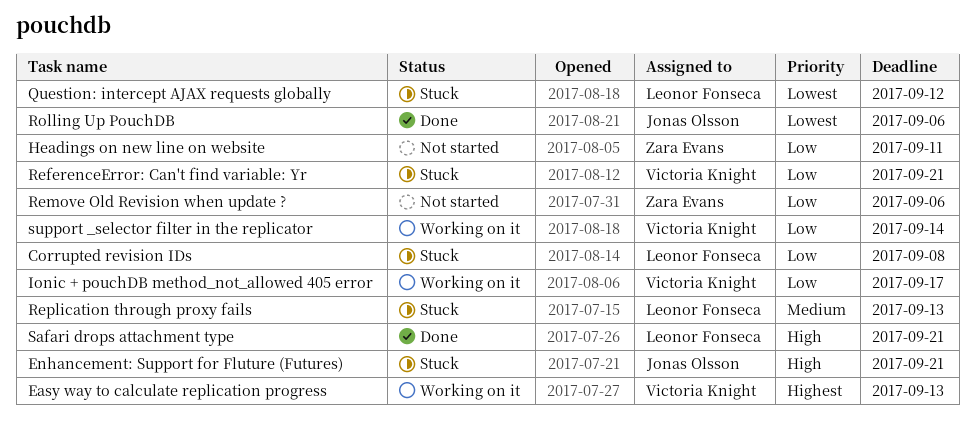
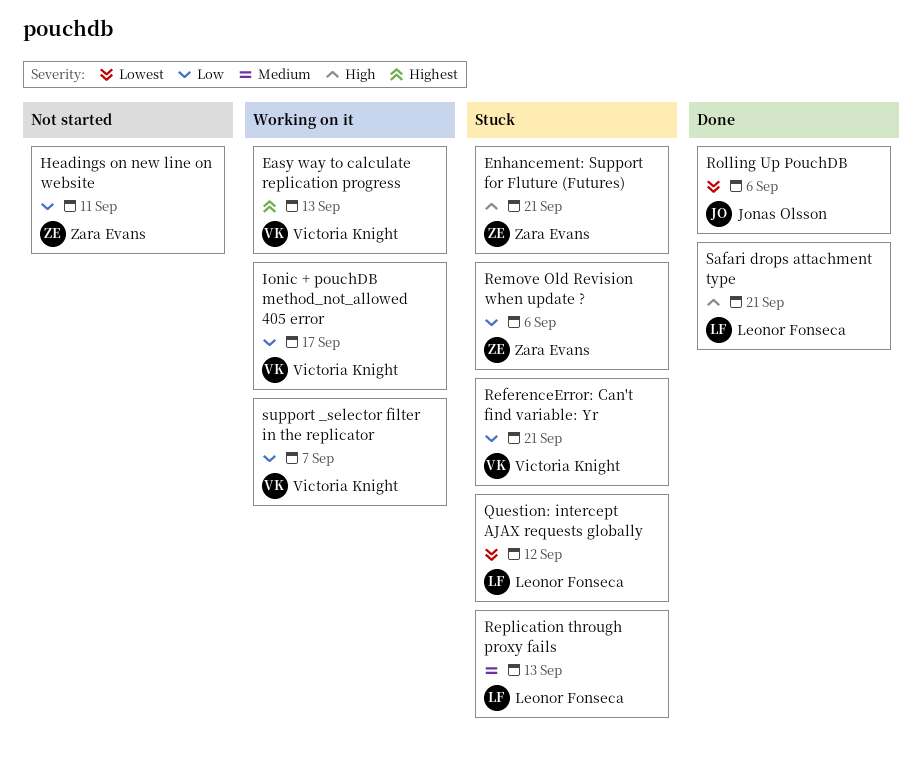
Corrupted revision IDs: present -> none
Enhancement: Support for Fluture (Futures), owner: Jonas Olsson -> Zara Evans
Remove Old Revision when update ?, status: Not started -> Stuck
support _selector filter in the replicator, due: Sep 14 -> Sep 7

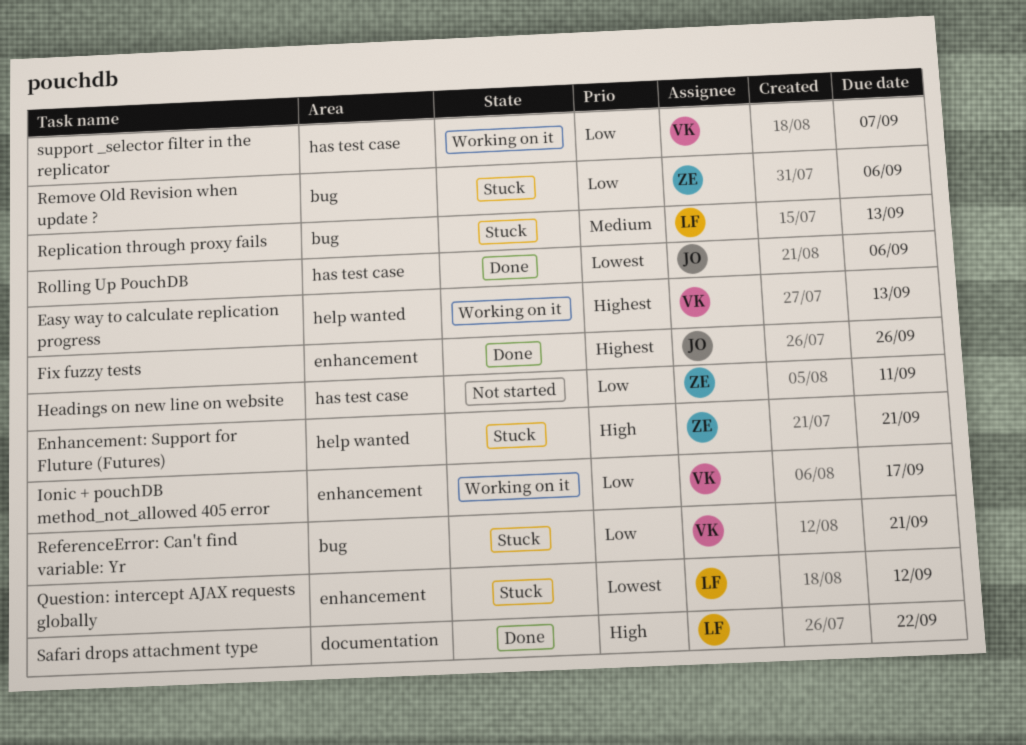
Fix fuzzy tests: none -> present
Safari drops attachment type, due: Sep 21 -> Sep 22

